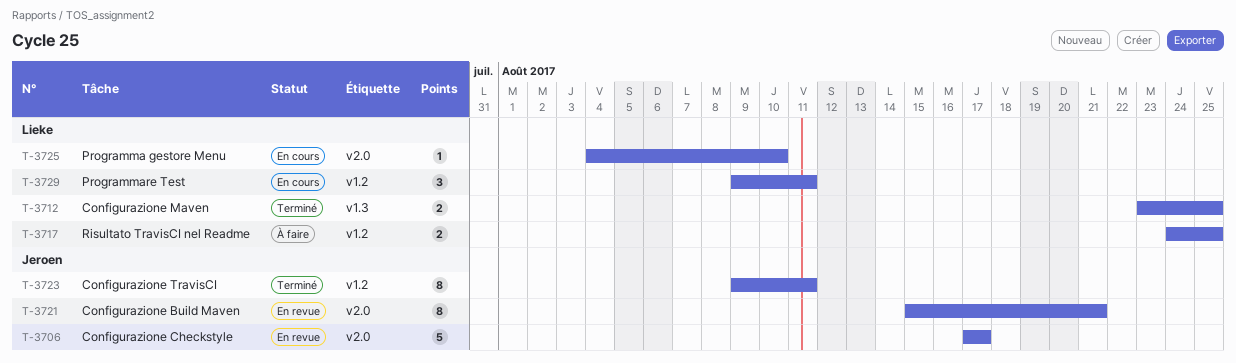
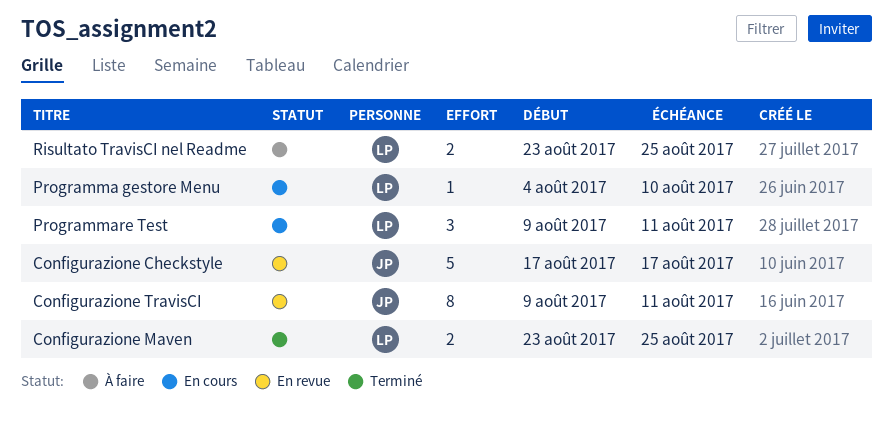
Configurazione Build Maven: present -> none
Configurazione TravisCI, status: Terminé -> En revue
Risultato TravisCI nel Readme, start: Aug 24 -> Aug 23

